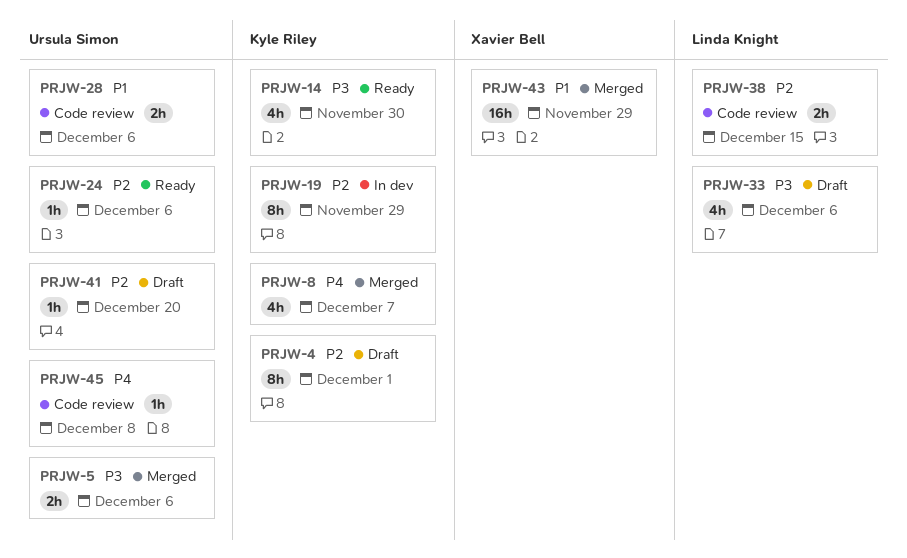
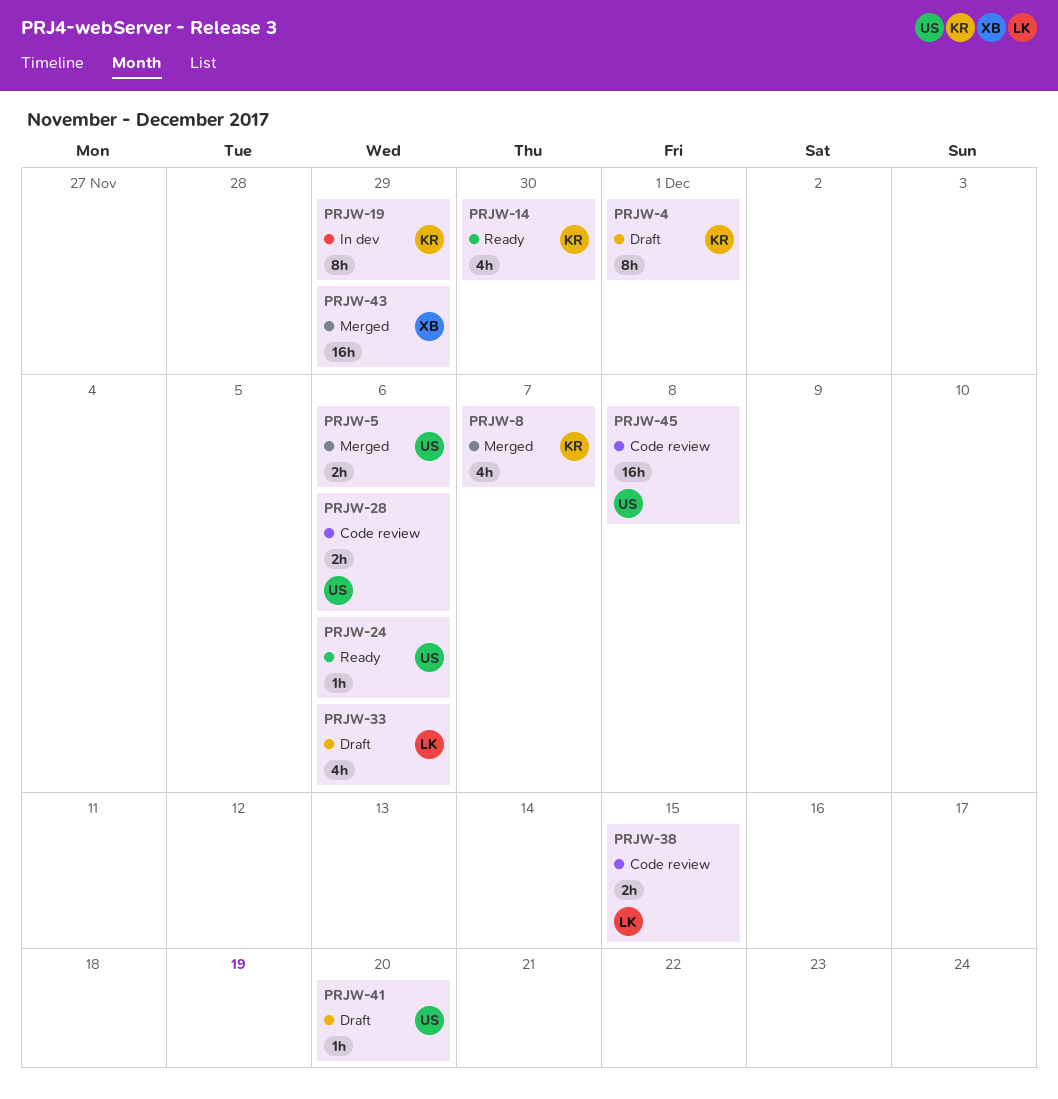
PRJW-45, estimate: 1h -> 16h

